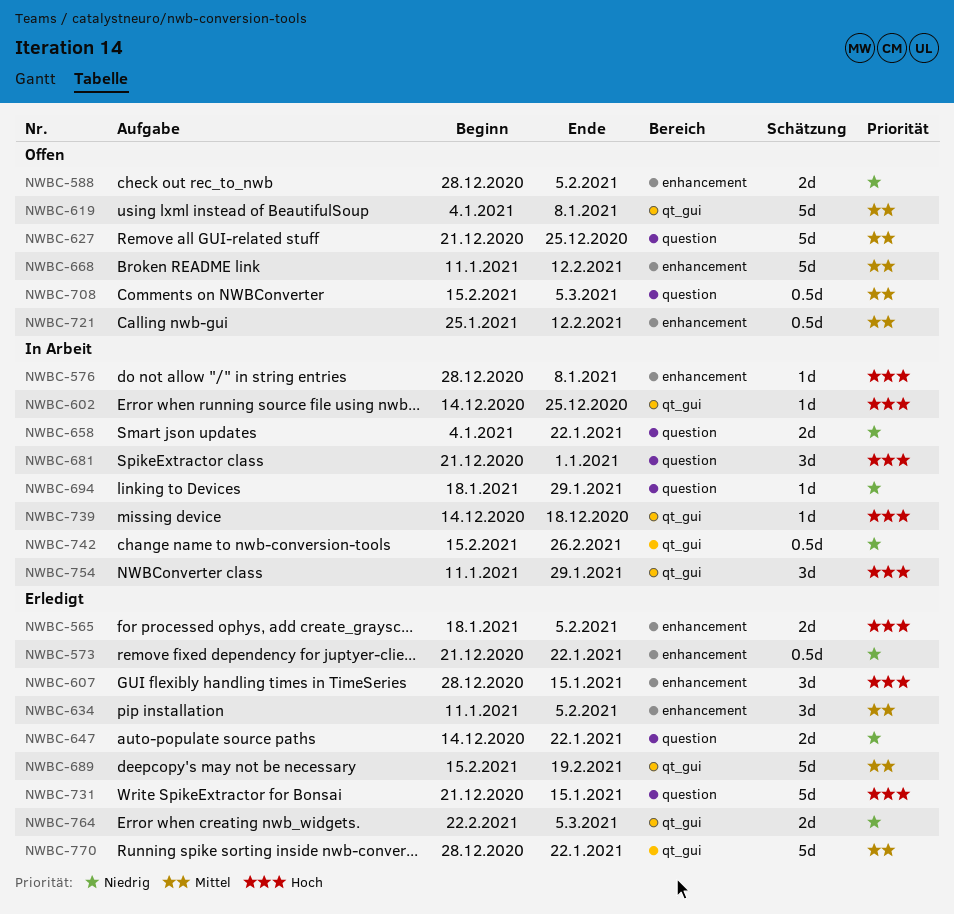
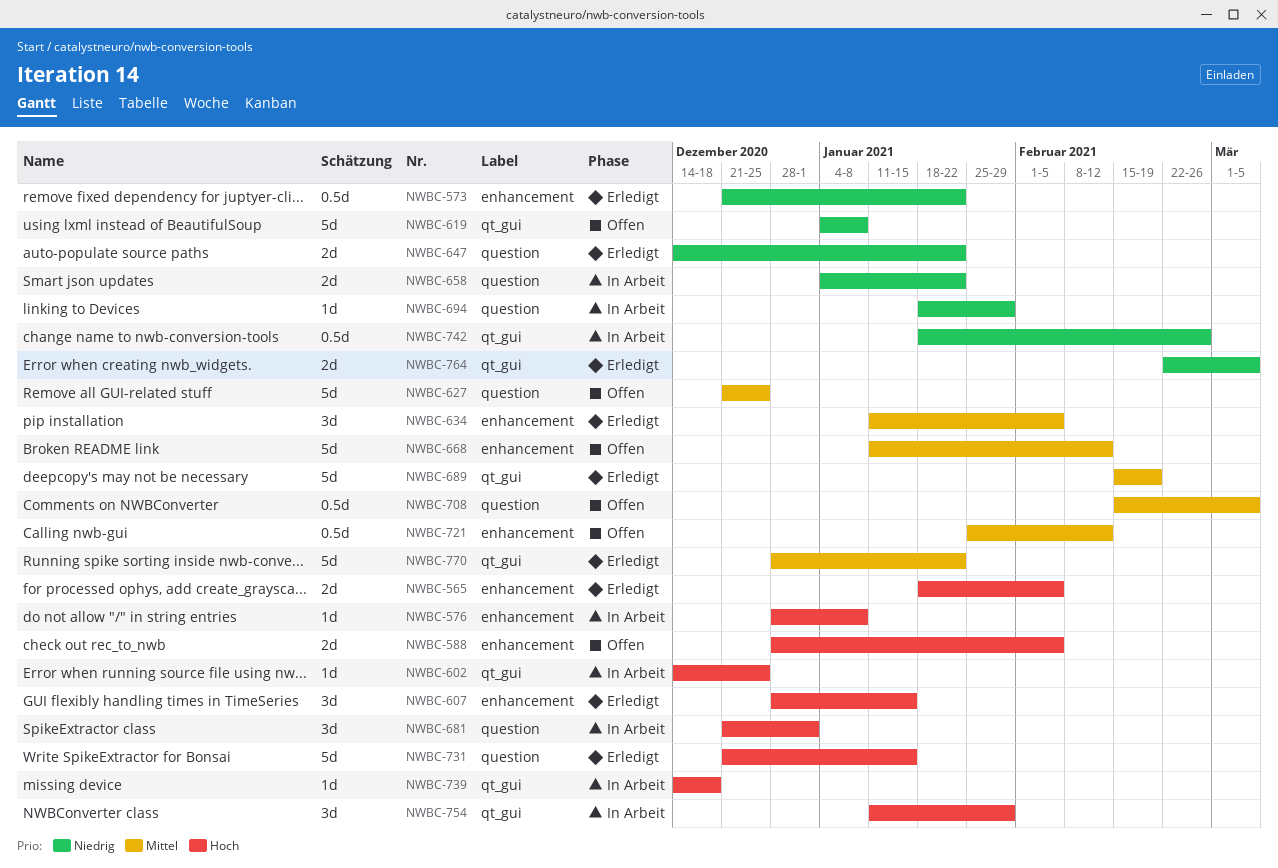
NWBC-588, priority: Niedrig -> Hoch
NWBC-619, priority: Mittel -> Niedrig
NWBC-742, start: Feb 15 -> Jan 18

